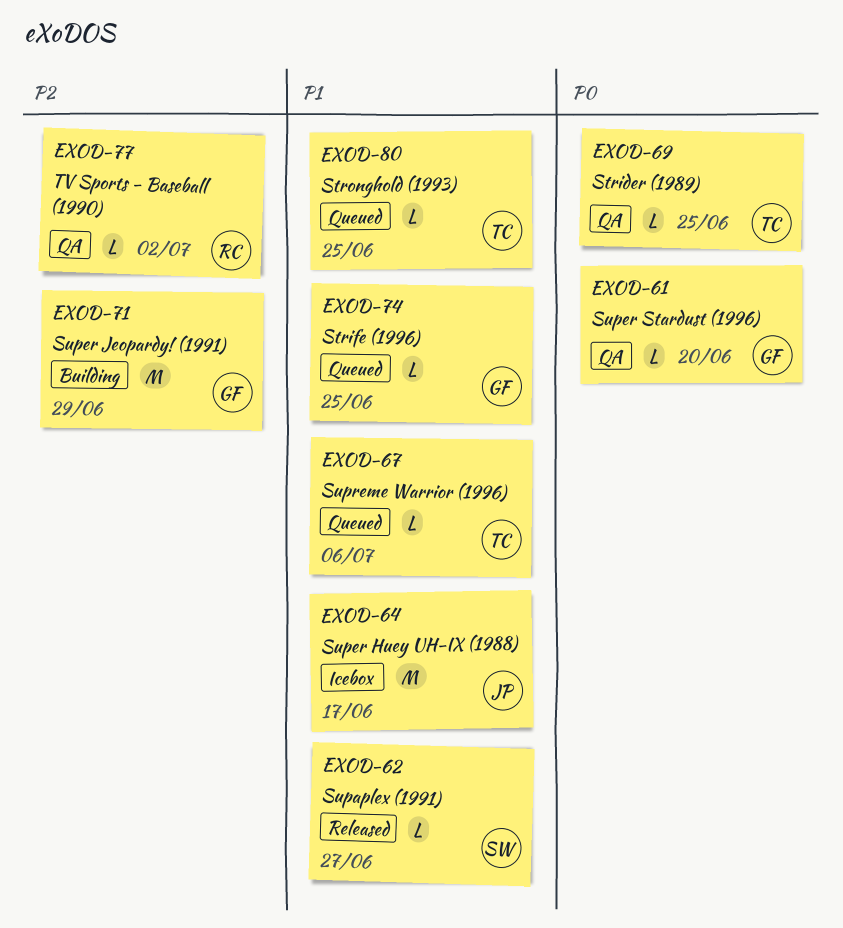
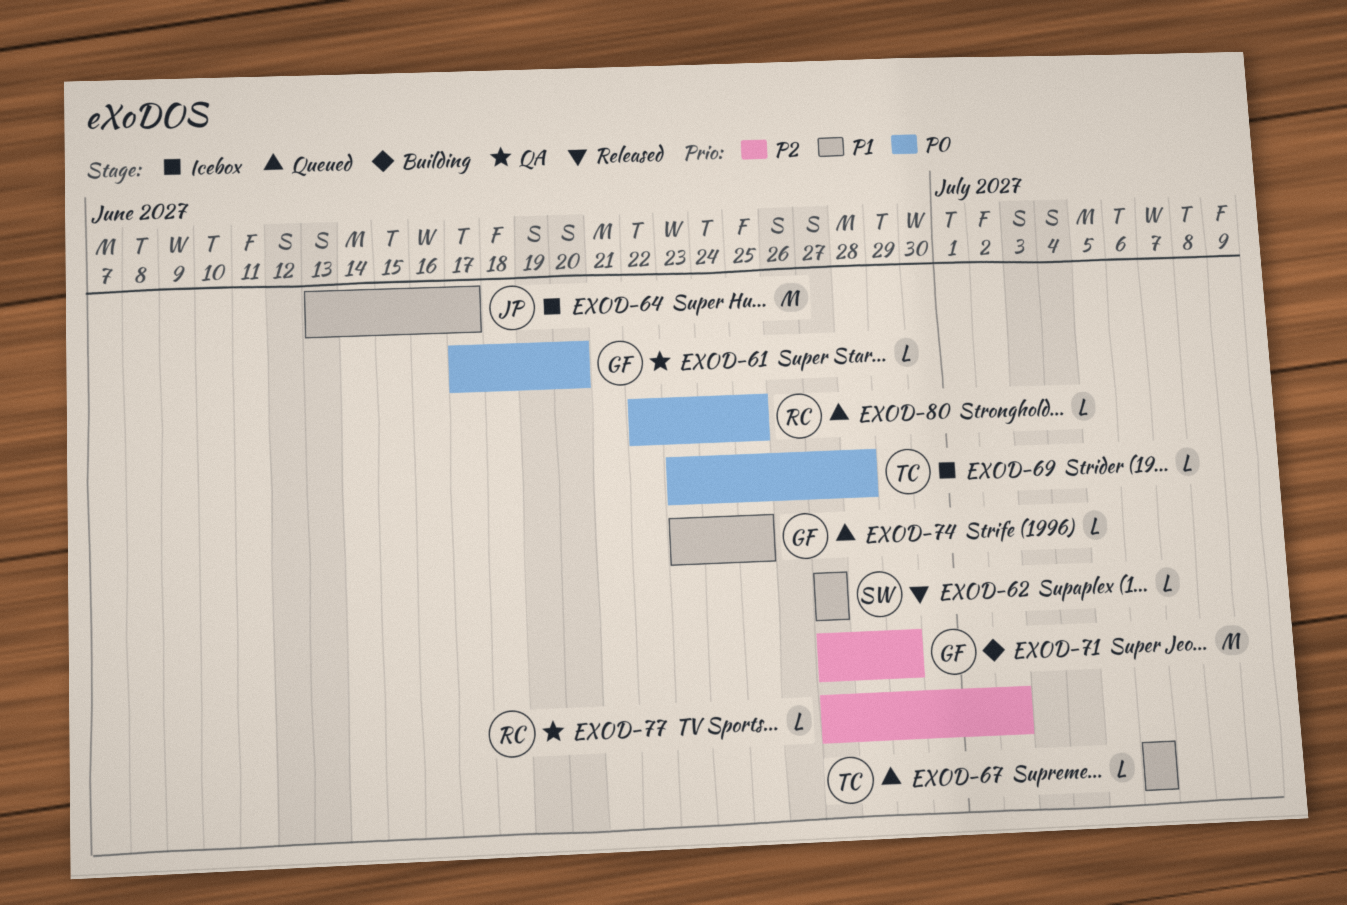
EXOD-69, status: QA -> Icebox
EXOD-69, due: Jun 25 -> Jun 28
EXOD-80, owner: TC -> RC
EXOD-80, priority: P1 -> P0

